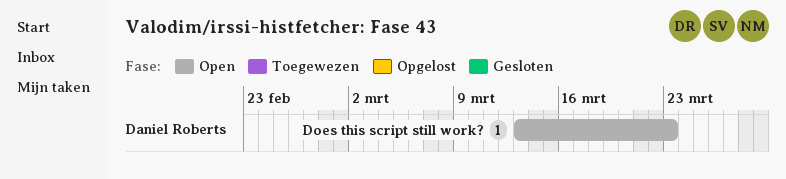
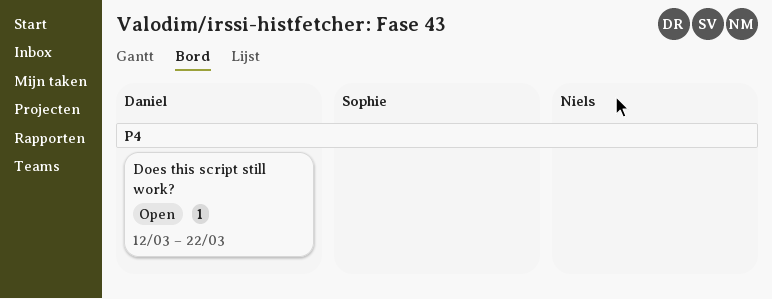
Does this script still work?, start: Mar 13 -> Mar 12
Does this script still work?, due: Mar 23 -> Mar 22

